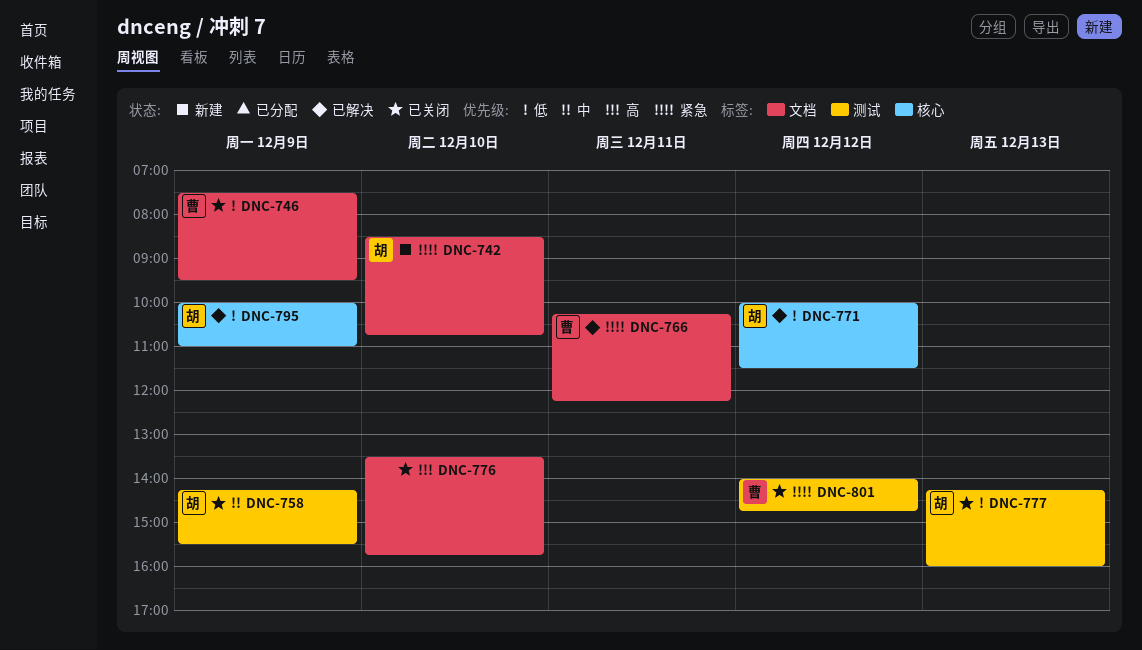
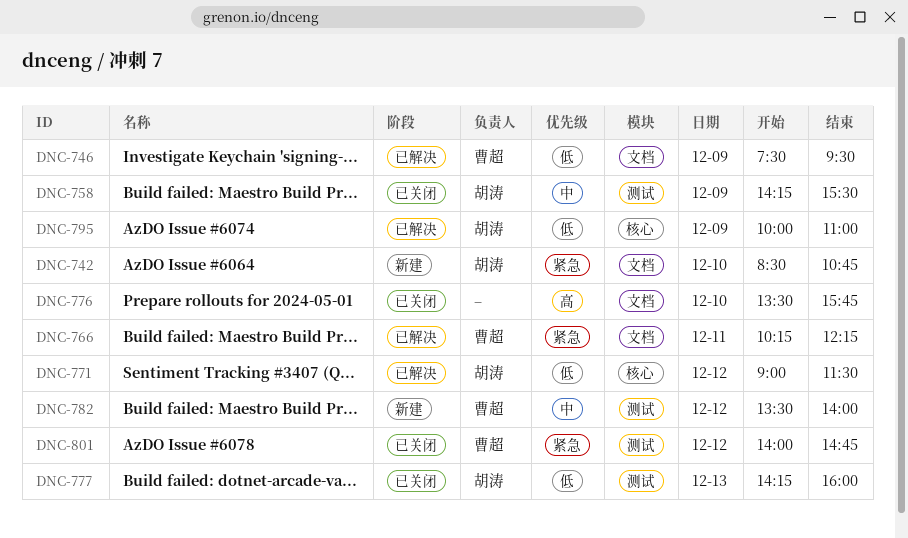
DNC-746, status: 已关闭 -> 已解决
DNC-771, begins: 10:00 -> 09:00
DNC-782: none -> present

